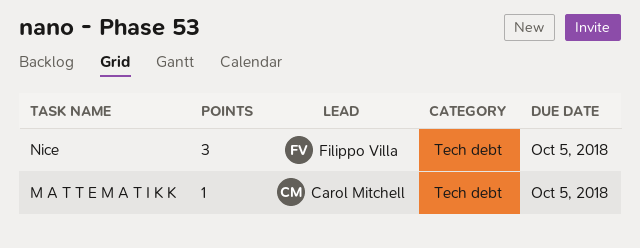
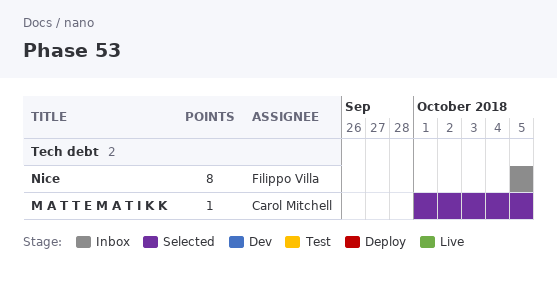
Nice, estimate: 3 -> 8

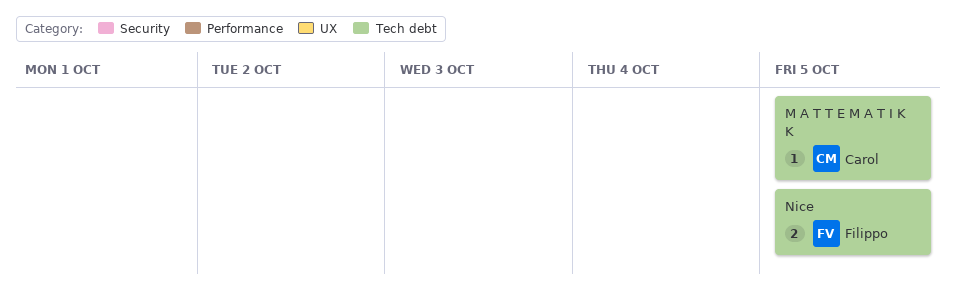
Nice, estimate: 8 -> 2

